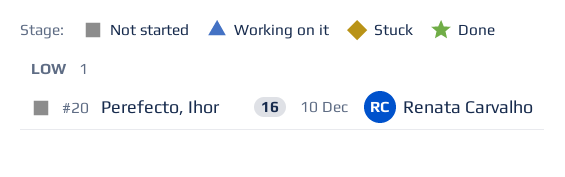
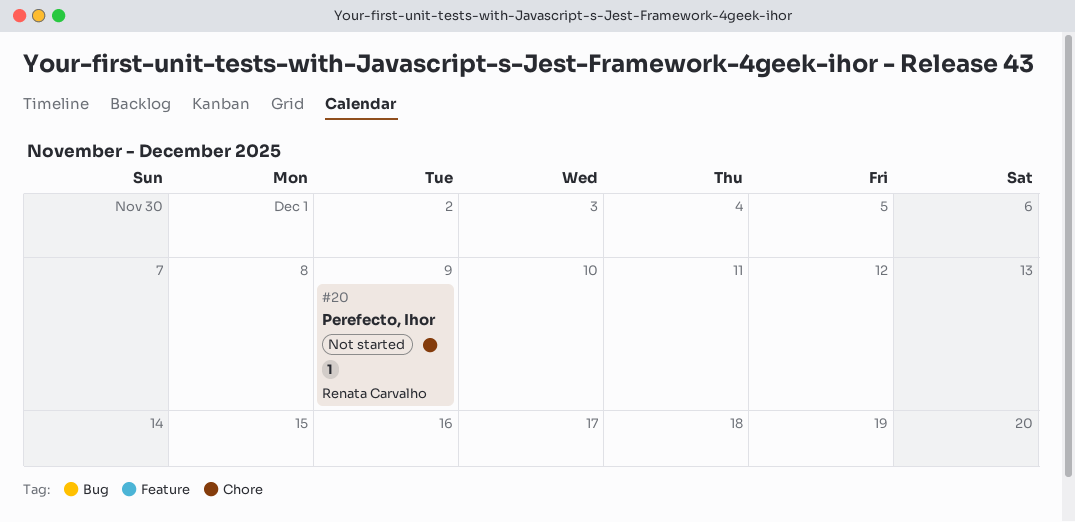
#20, estimate: 16 -> 1
#20, due: Dec 10 -> Dec 9

